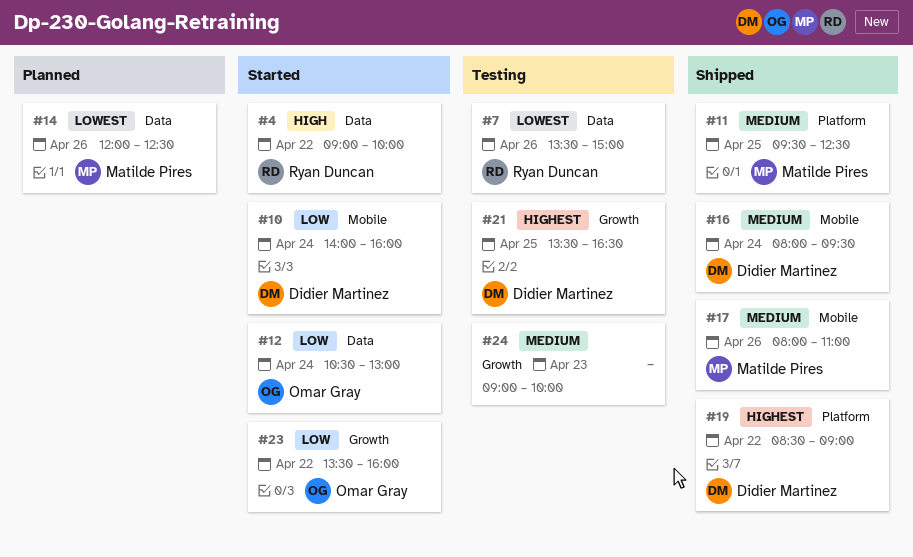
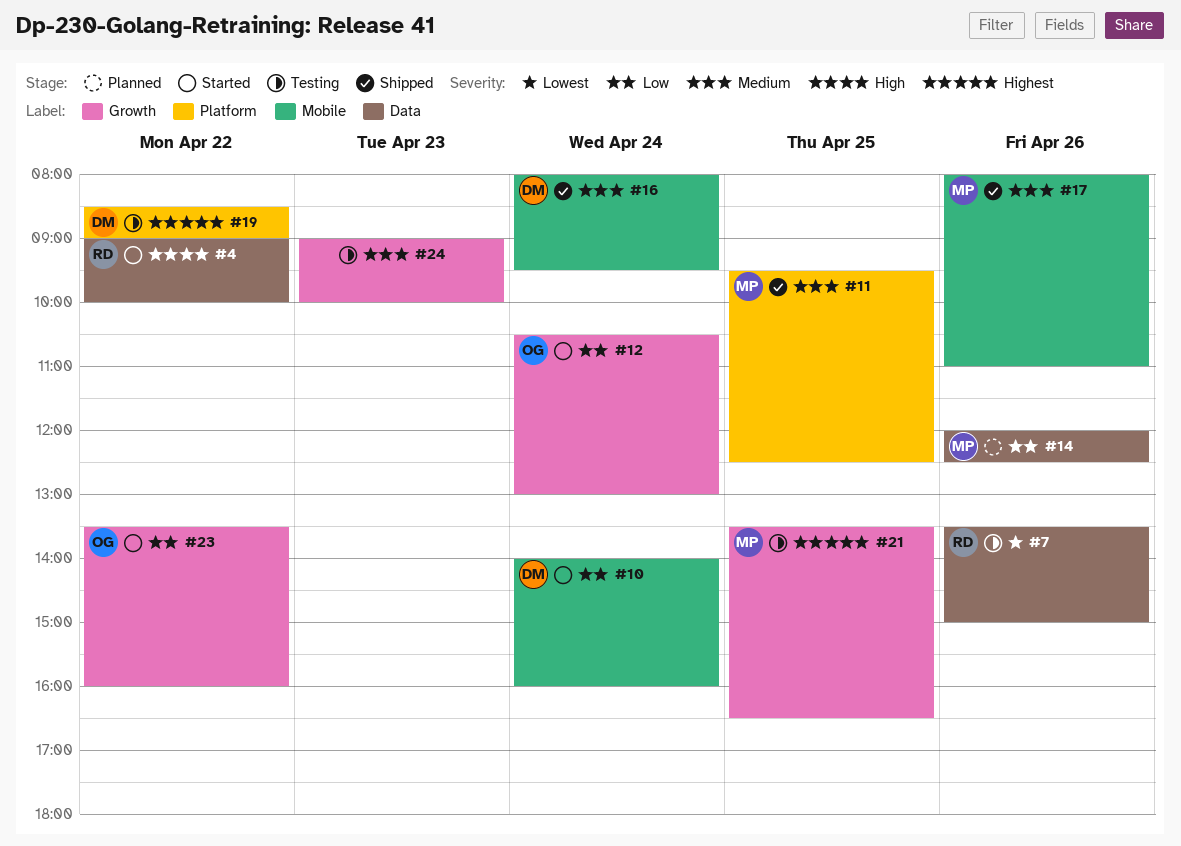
#12, label: Data -> Growth
#14, priority: Lowest -> Low
#19, status: Shipped -> Testing
#21, owner: Didier Martinez -> Matilde Pires

